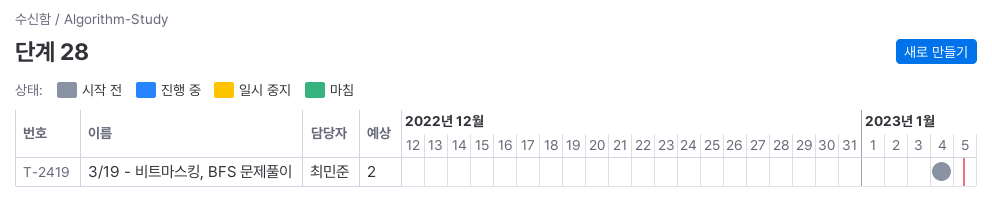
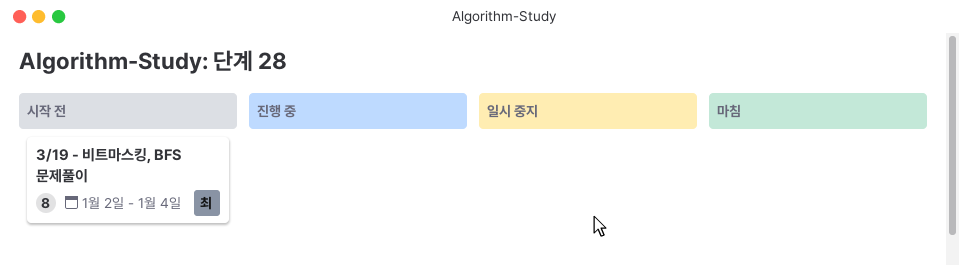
3/19 - 비트마스킹, BFS 문제풀이, estimate: 2 -> 8
3/19 - 비트마스킹, BFS 문제풀이, start: Jan 4 -> Jan 2

